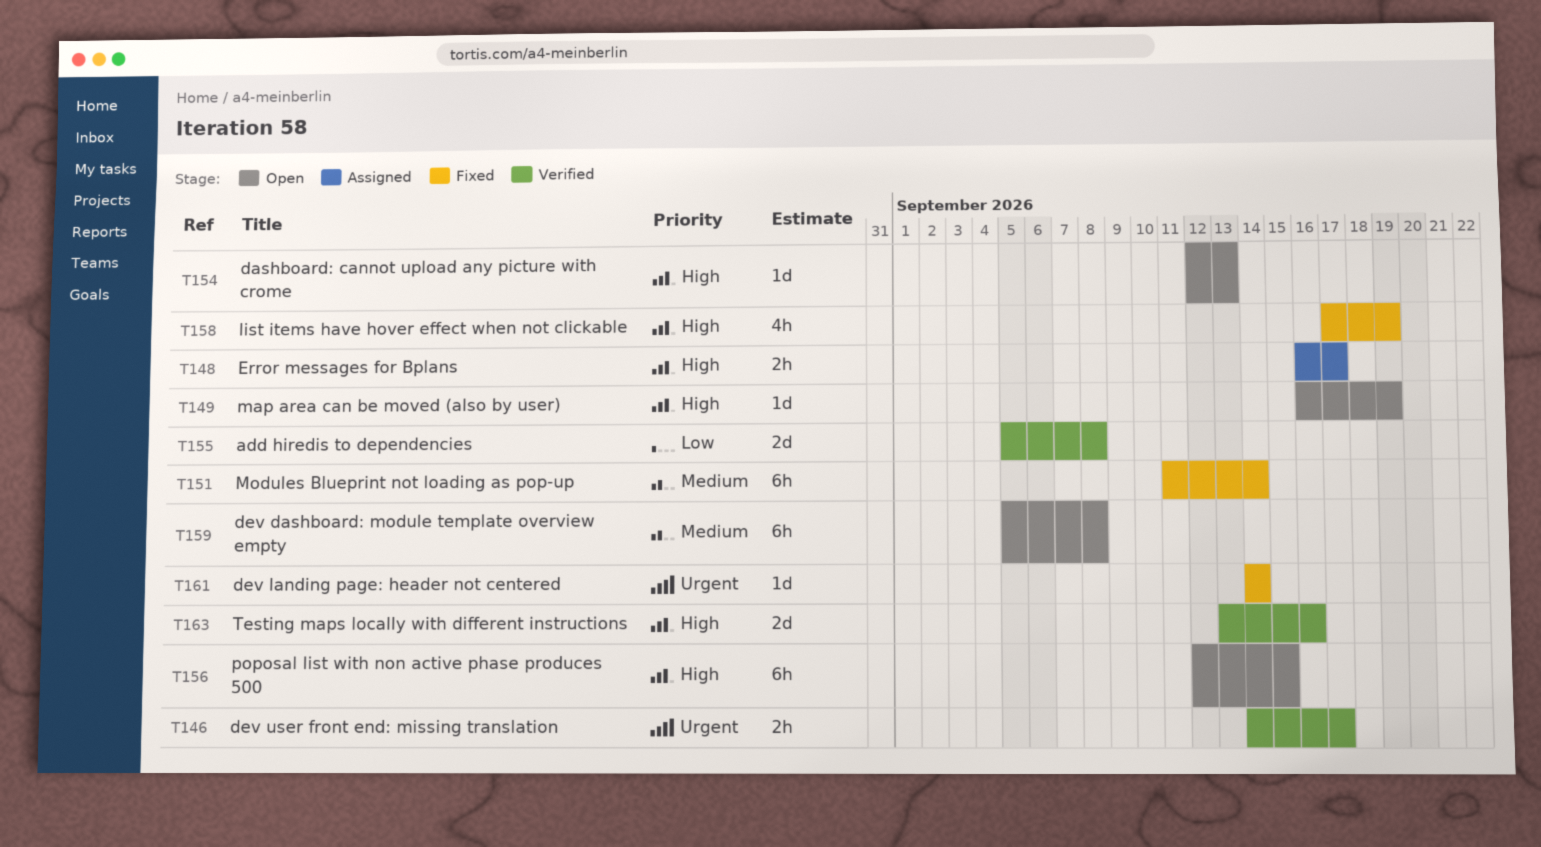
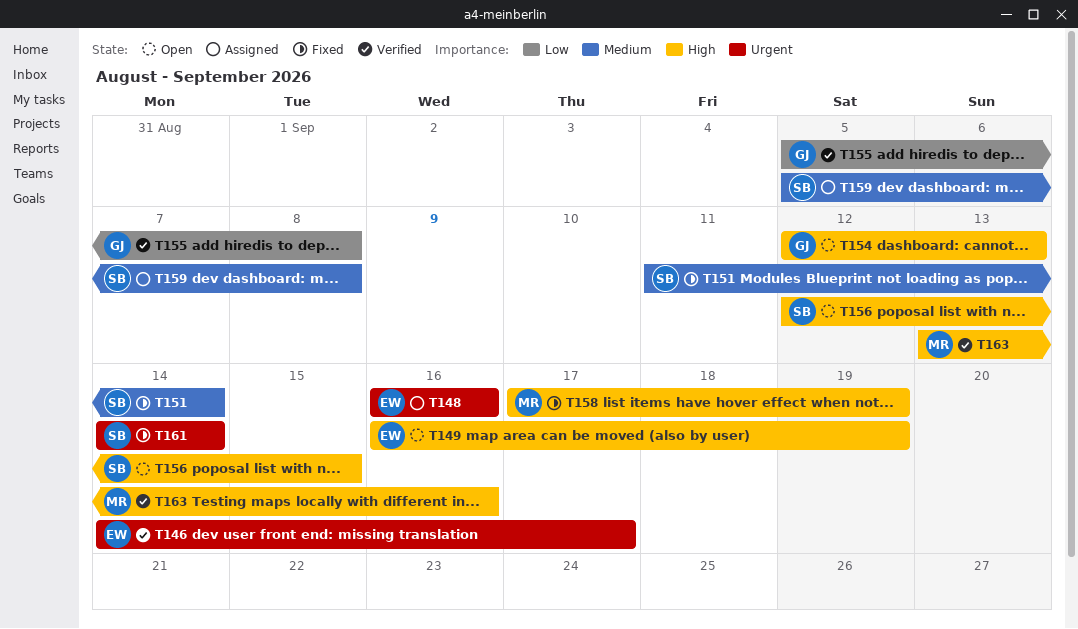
T148, priority: High -> Urgent
T148, due: Sep 17 -> Sep 16
T159, status: Open -> Assigned

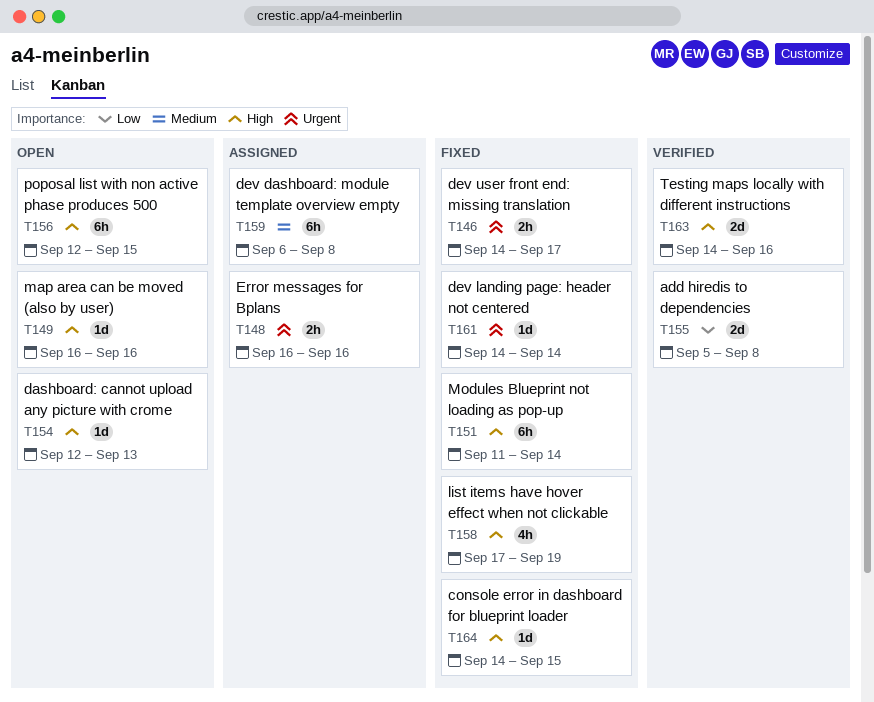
T146, status: Verified -> Fixed
T149, due: Sep 19 -> Sep 16
T151, priority: Medium -> High
T159, start: Sep 5 -> Sep 6
T163, start: Sep 13 -> Sep 14
T164: none -> present

